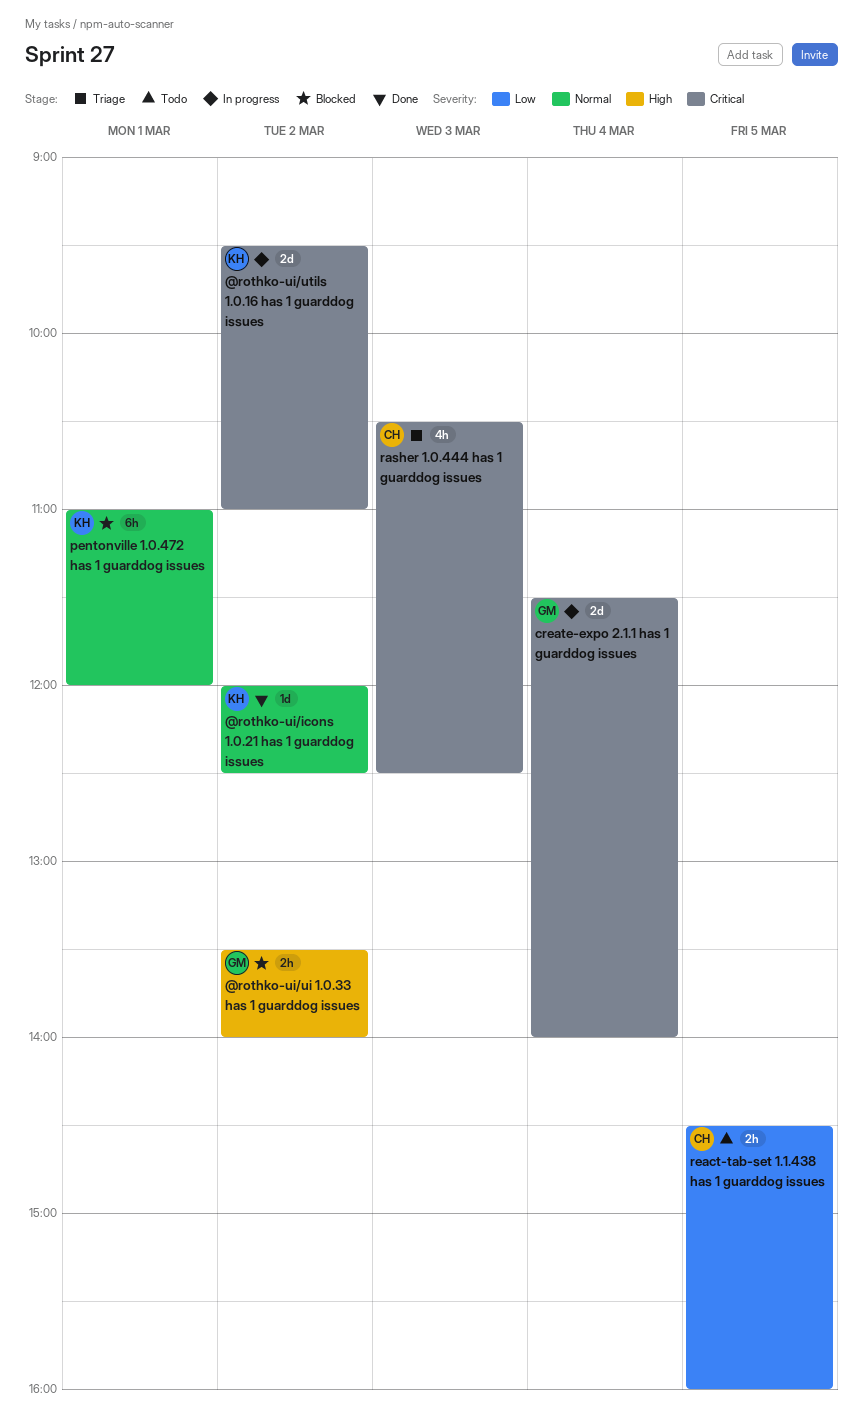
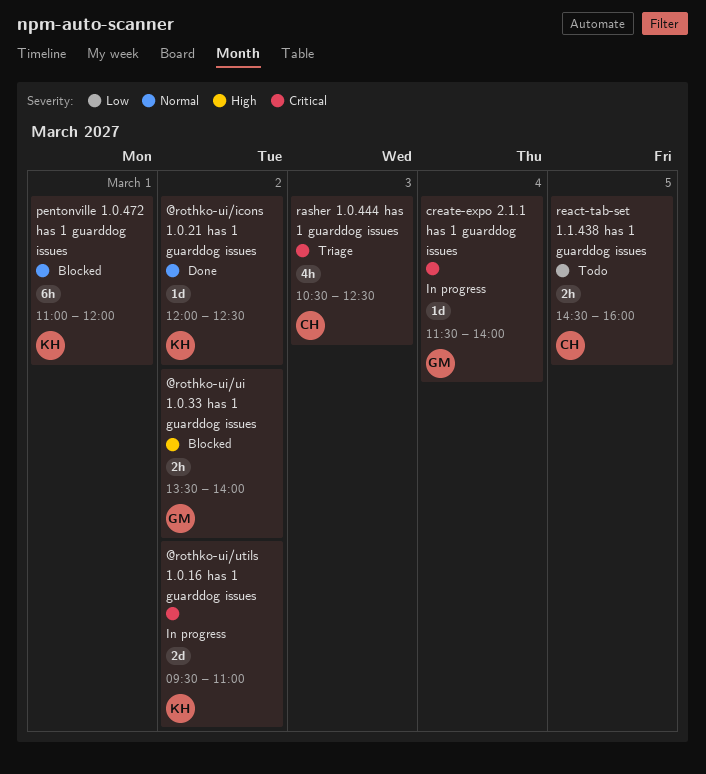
create-expo 2.1.1 has 1 guarddog issues, estimate: 2d -> 1d

